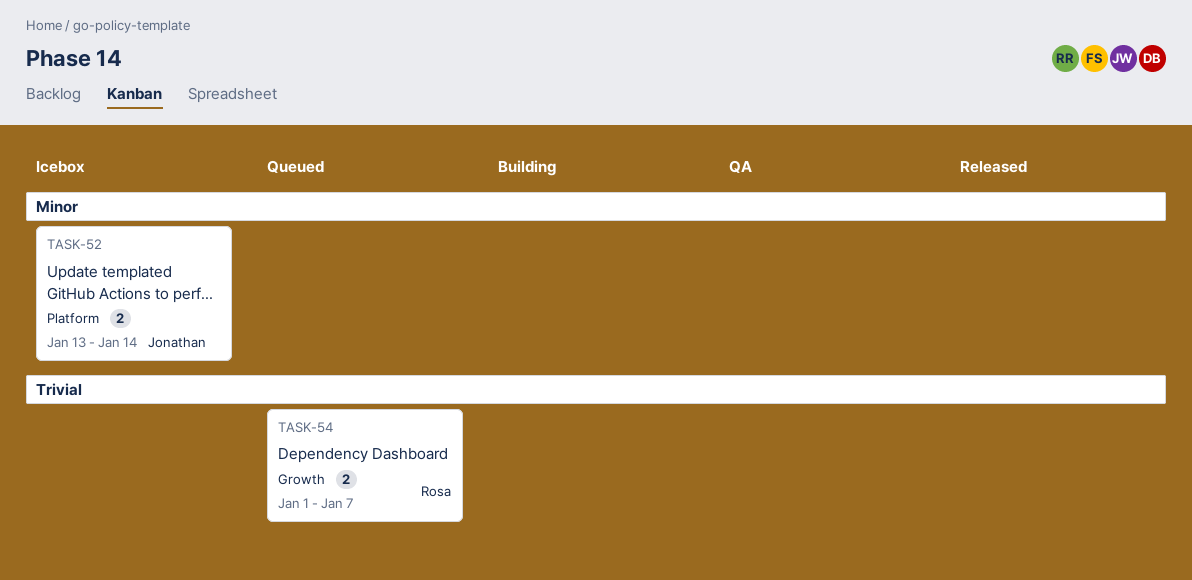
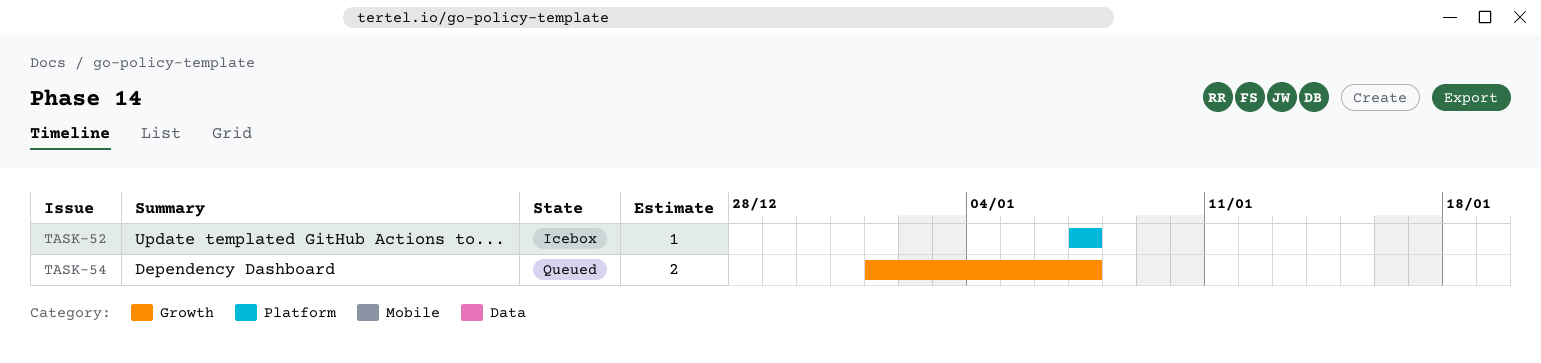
TASK-52, estimate: 2 -> 1
TASK-52, start: Jan 13 -> Jan 7
TASK-52, due: Jan 14 -> Jan 7

